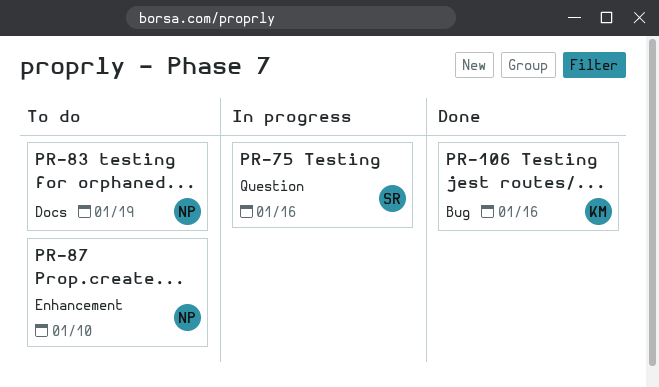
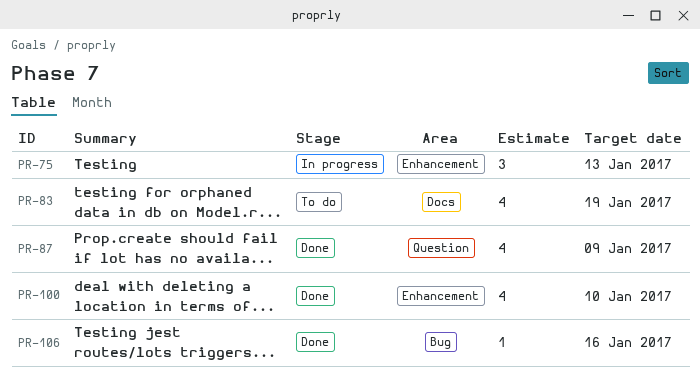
PR-75, label: Question -> Enhancement
PR-75, due: Jan 16 -> Jan 13
PR-87, status: To do -> Done
PR-87, label: Enhancement -> Question
PR-87, due: Jan 10 -> Jan 9
PR-100: none -> present

